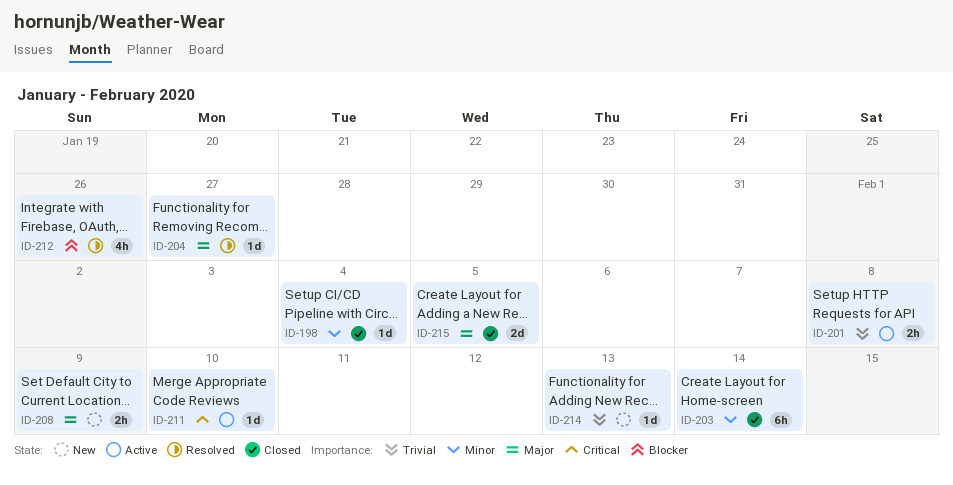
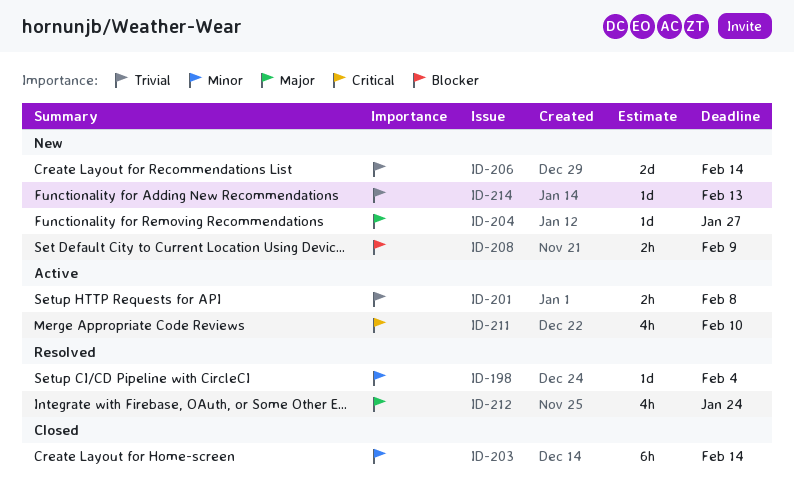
ID-198, status: Closed -> Resolved
ID-204, status: Resolved -> New
ID-206: none -> present
ID-208, priority: Major -> Blocker
ID-211, estimate: 1d -> 4h
ID-212, priority: Blocker -> Major
ID-212, due: Jan 26 -> Jan 24
ID-215: present -> none

